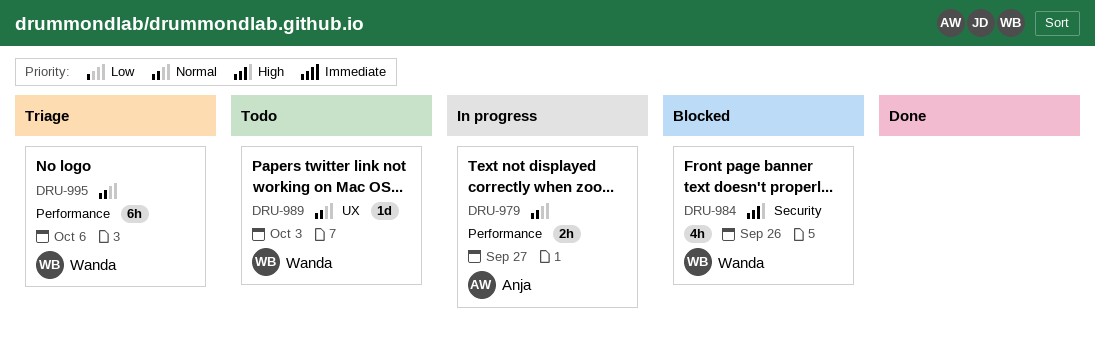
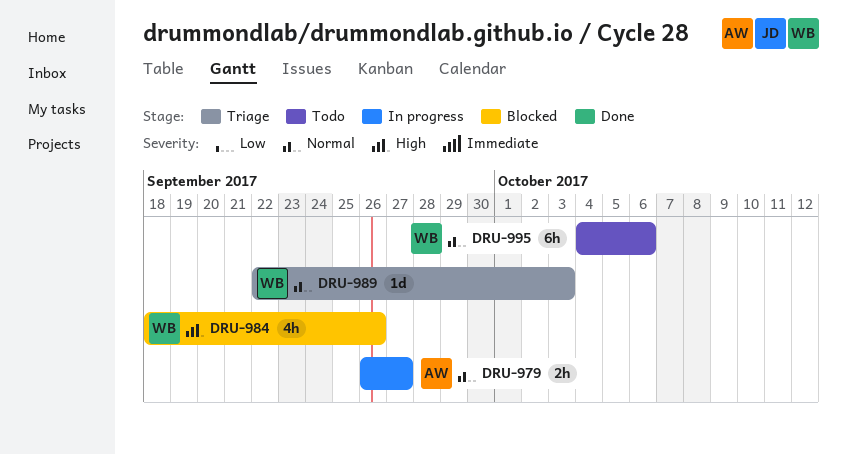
DRU-989, status: Todo -> Triage
DRU-995, status: Triage -> Todo

